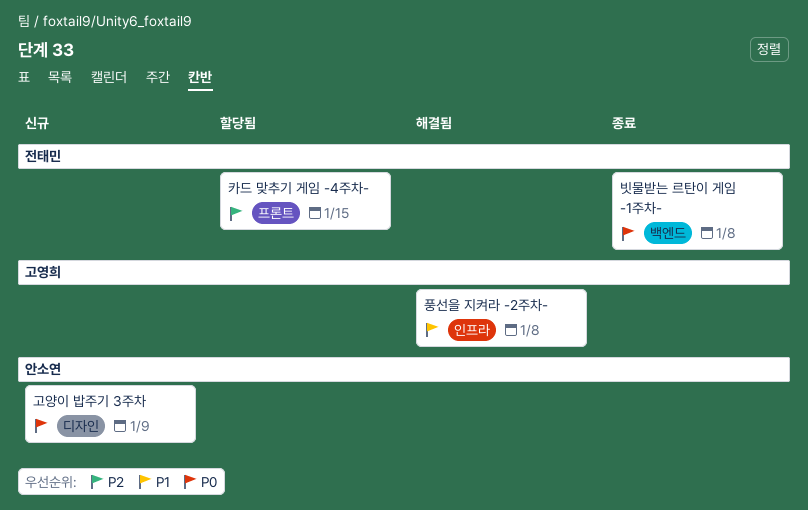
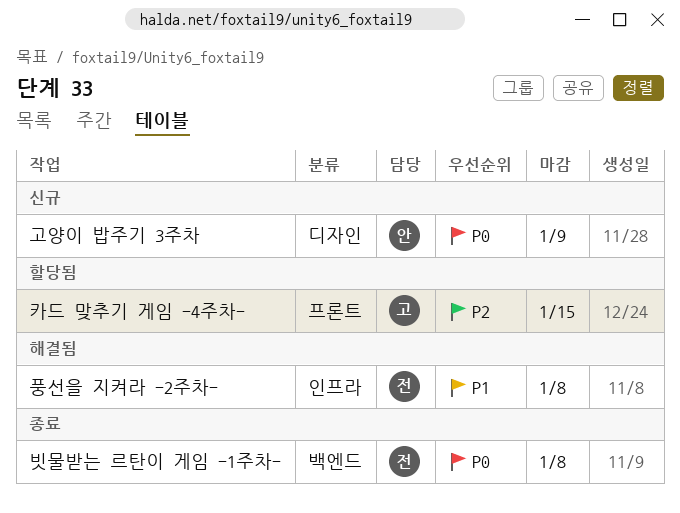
카드 맞추기 게임 -4주차-, owner: 전태민 -> 고영희
풍선을 지켜라 -2주차-, owner: 고영희 -> 전태민

